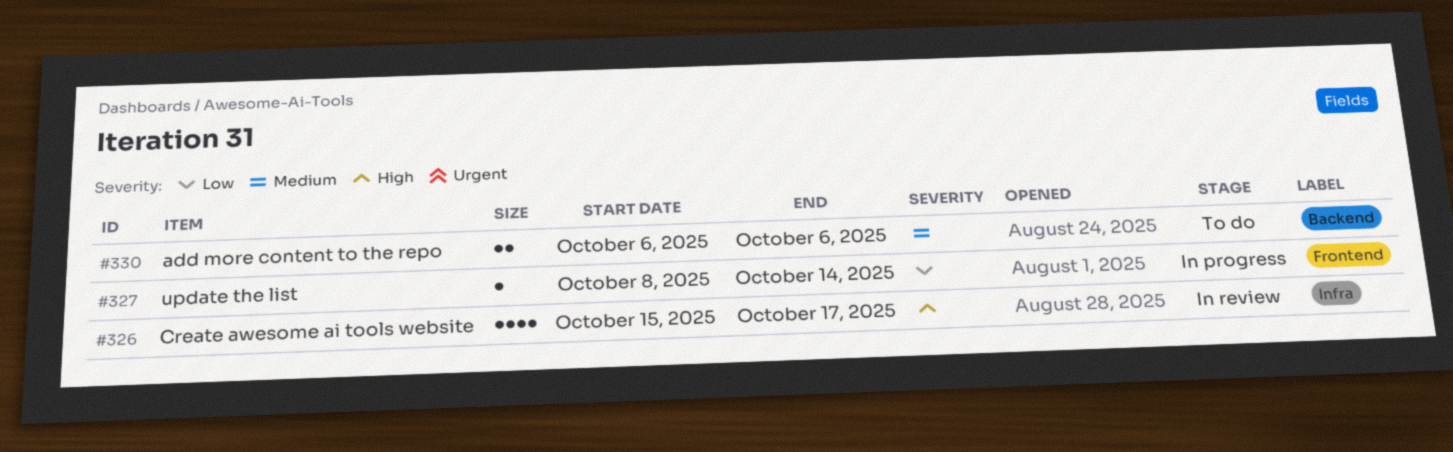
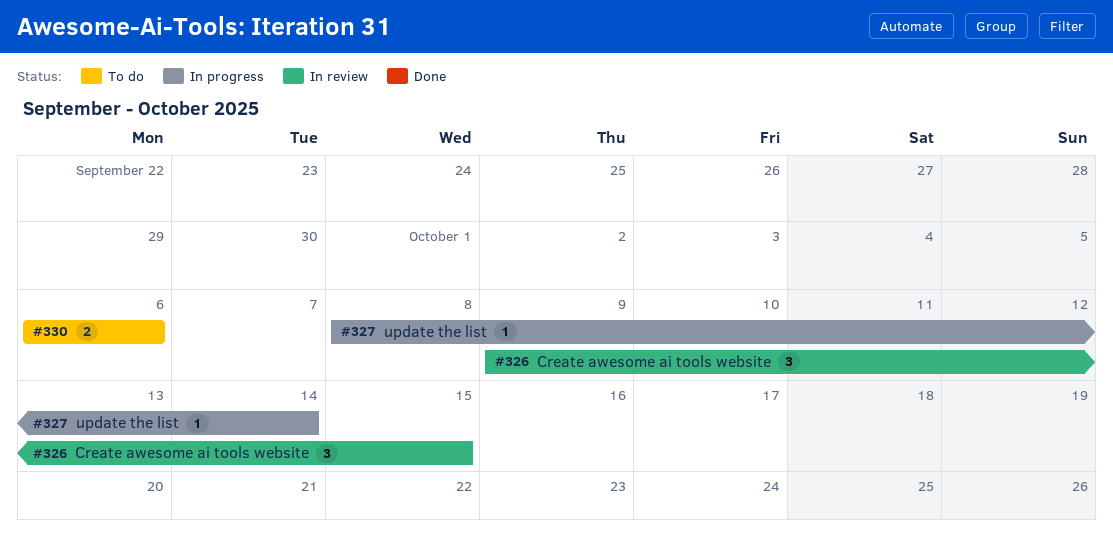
#326, estimate: 4 -> 3
#326, start: Oct 15 -> Oct 9
#326, due: Oct 17 -> Oct 15

